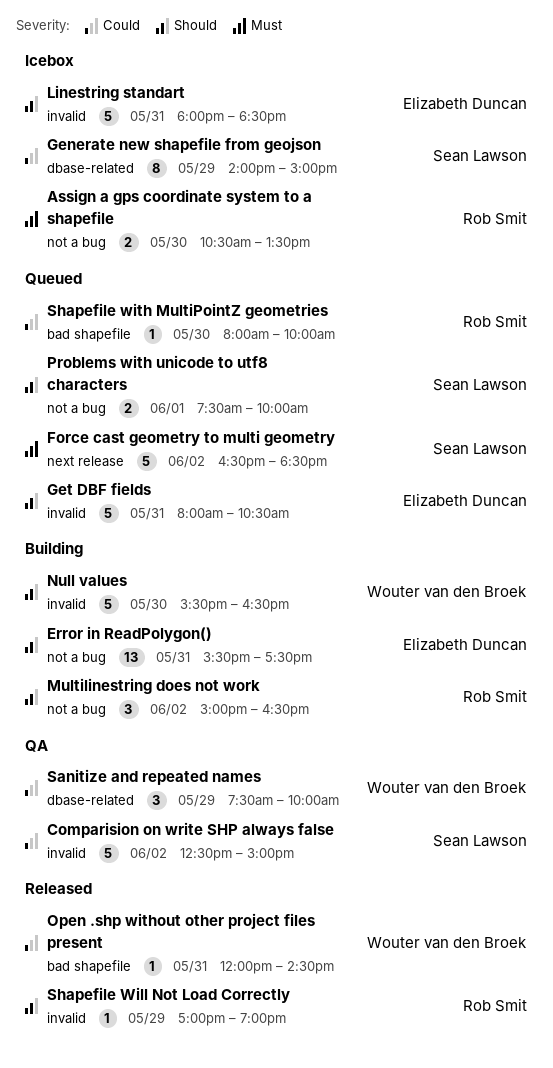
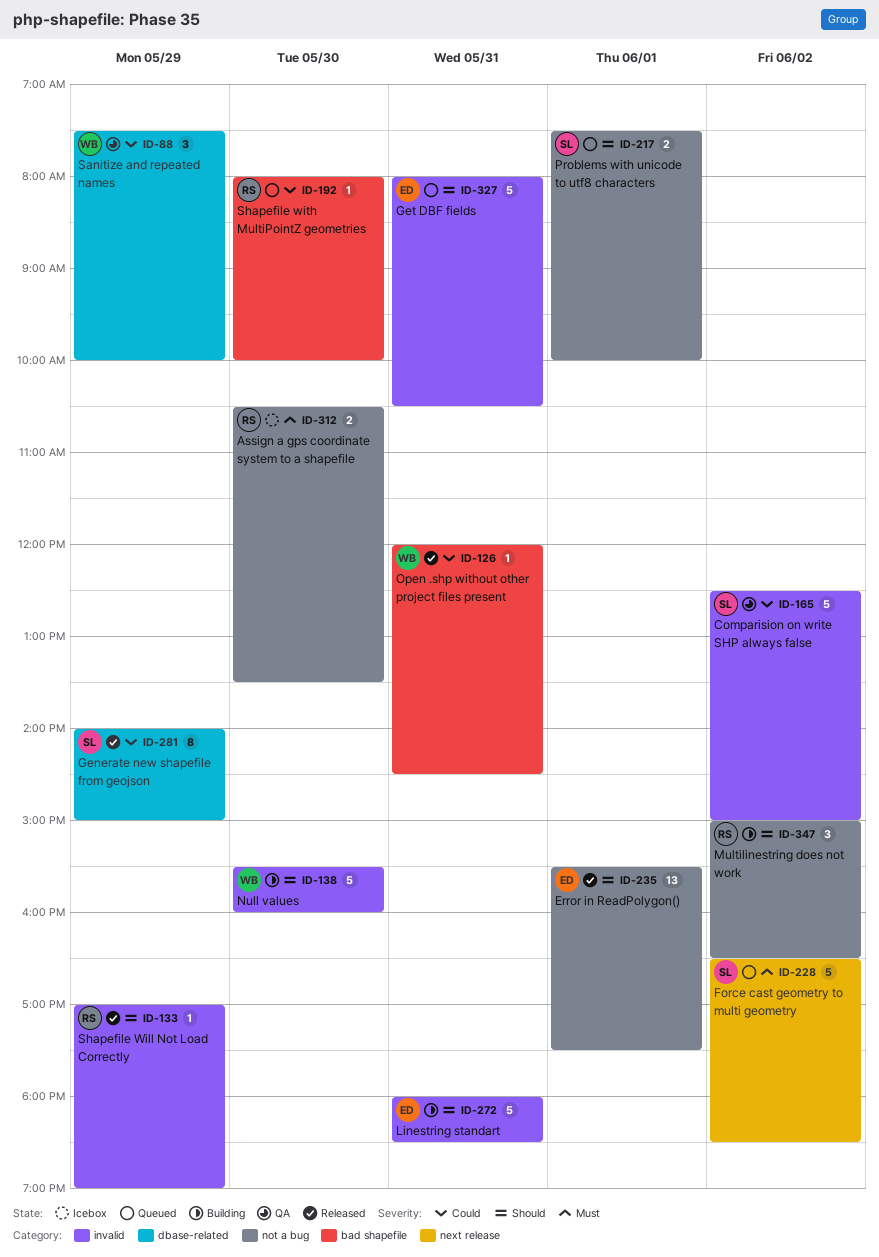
Error in ReadPolygon(), status: Building -> Released
Error in ReadPolygon(), day: May 31 -> Jun 1
Generate new shapefile from geojson, status: Icebox -> Released
Linestring standart, status: Icebox -> Building
Null values, ends: 16:30 -> 16:00

